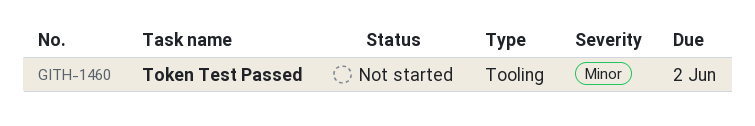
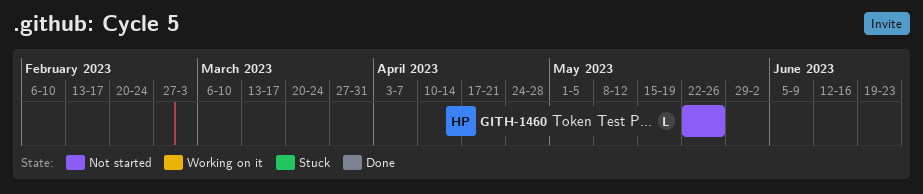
GITH-1460, due: Jun 2 -> May 26

